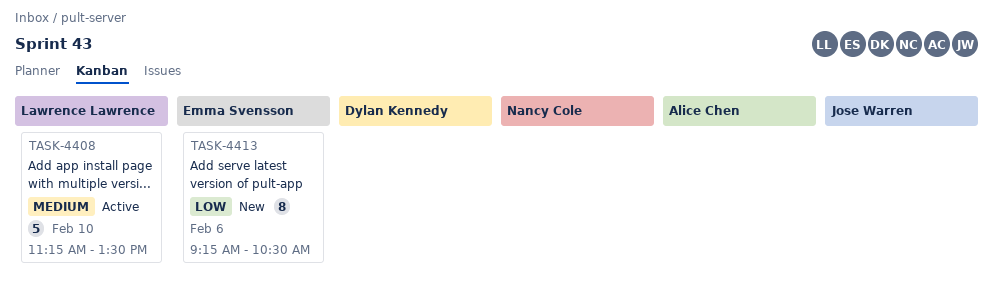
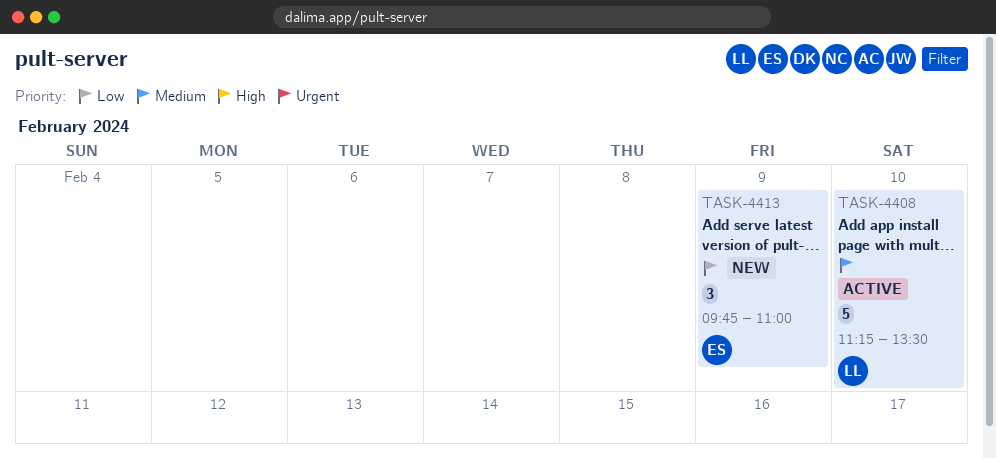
TASK-4413, estimate: 8 -> 3
TASK-4413, day: Feb 6 -> Feb 9
TASK-4413, begins: 09:15 -> 09:45
TASK-4413, ends: 10:30 -> 11:00

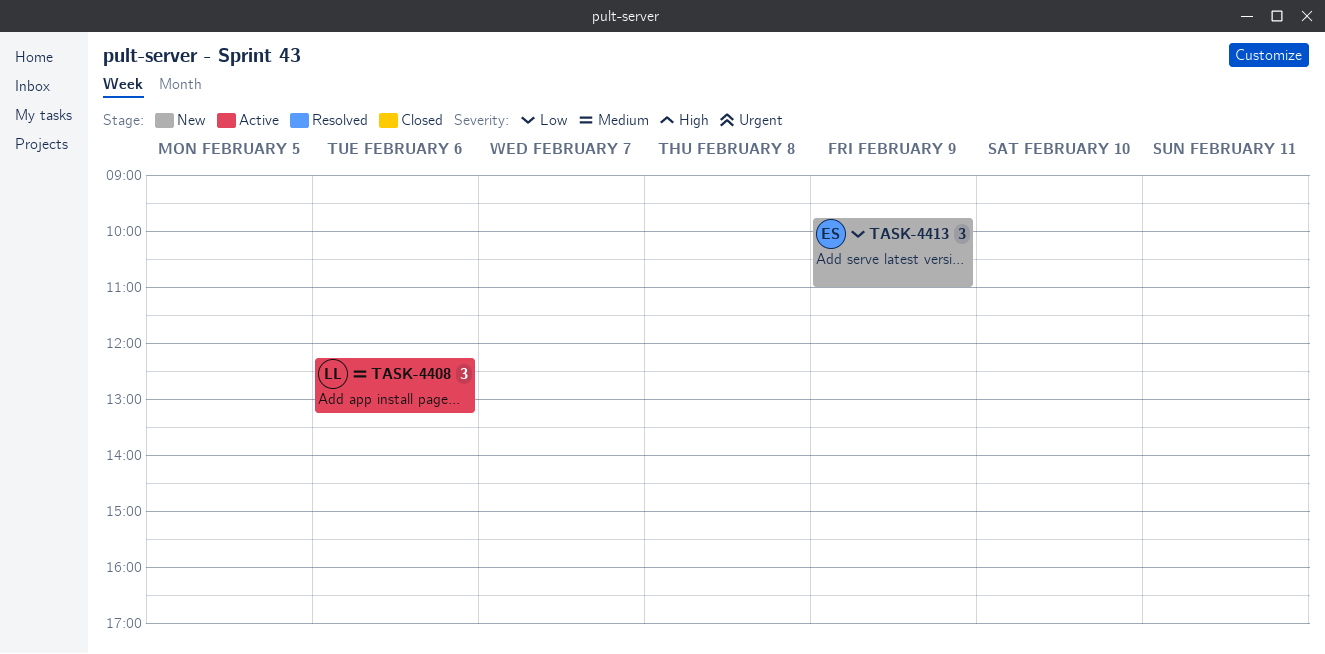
TASK-4408, estimate: 5 -> 3
TASK-4408, day: Feb 10 -> Feb 6
TASK-4408, begins: 11:15 -> 12:15
TASK-4408, ends: 13:30 -> 13:15

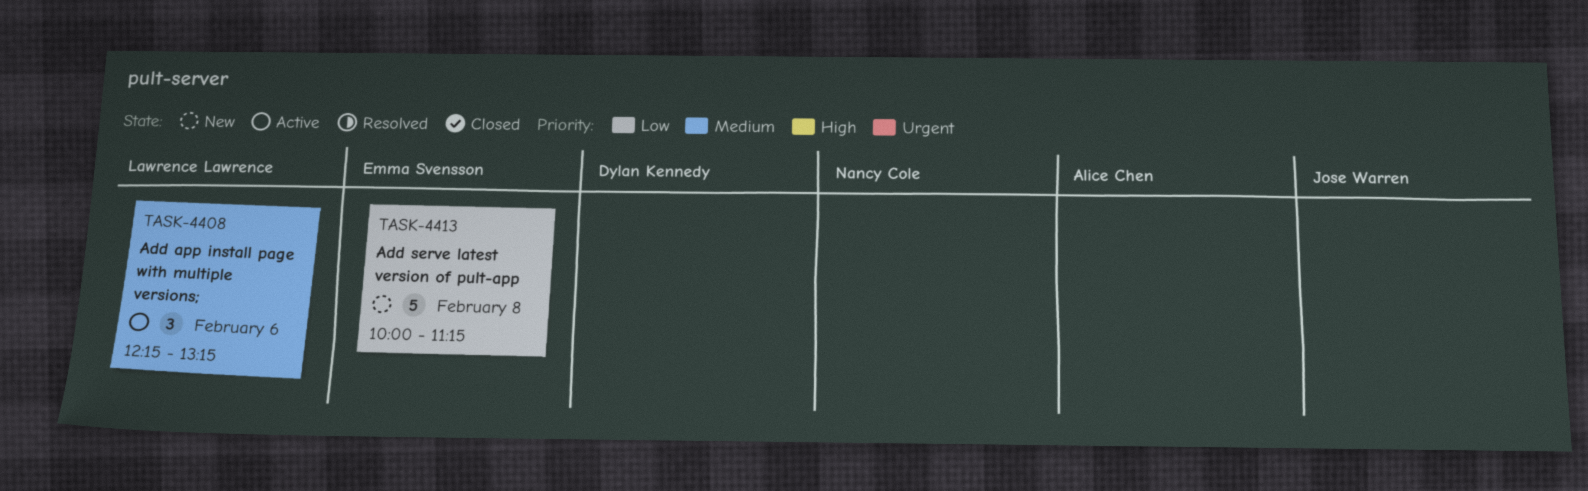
TASK-4413, estimate: 3 -> 5
TASK-4413, day: Feb 9 -> Feb 8
TASK-4413, begins: 09:45 -> 10:00
TASK-4413, ends: 11:00 -> 11:15

